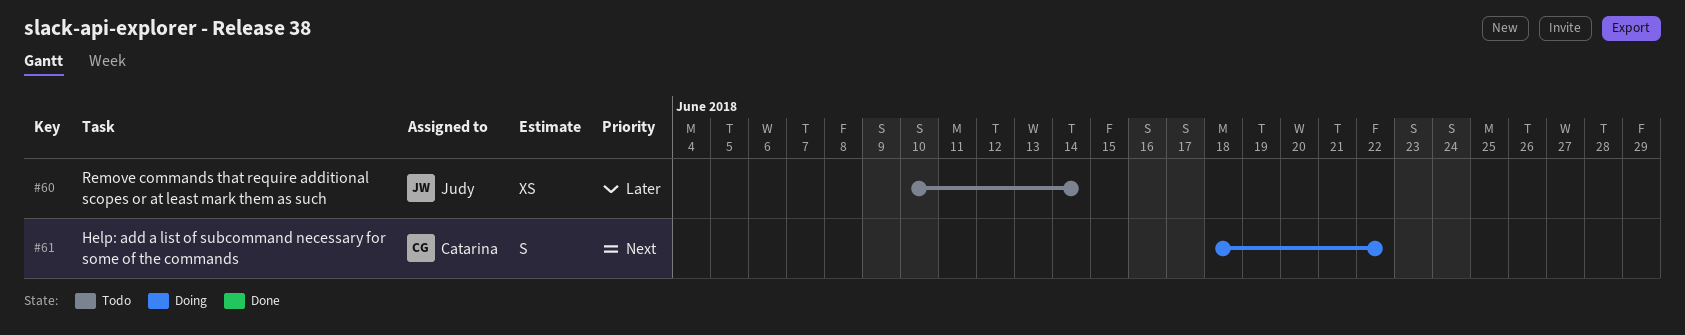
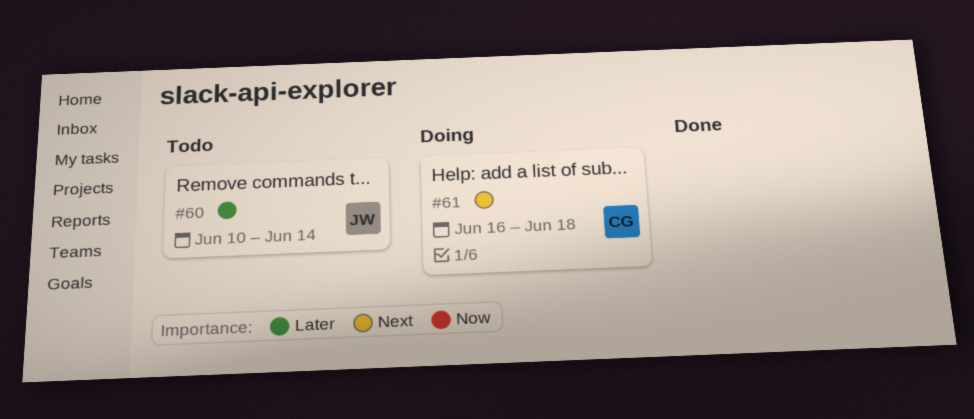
#61, start: Jun 18 -> Jun 16
#61, due: Jun 22 -> Jun 18

